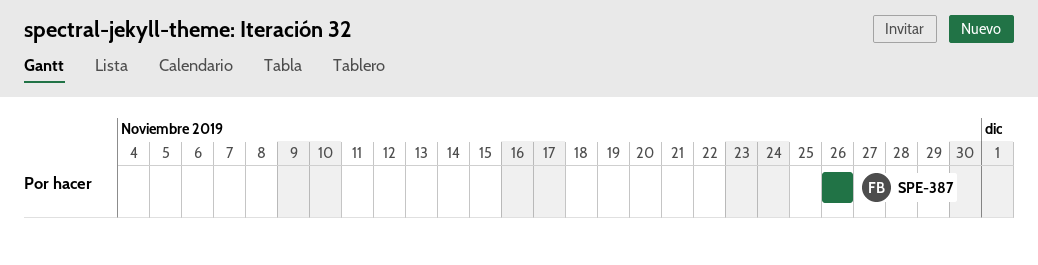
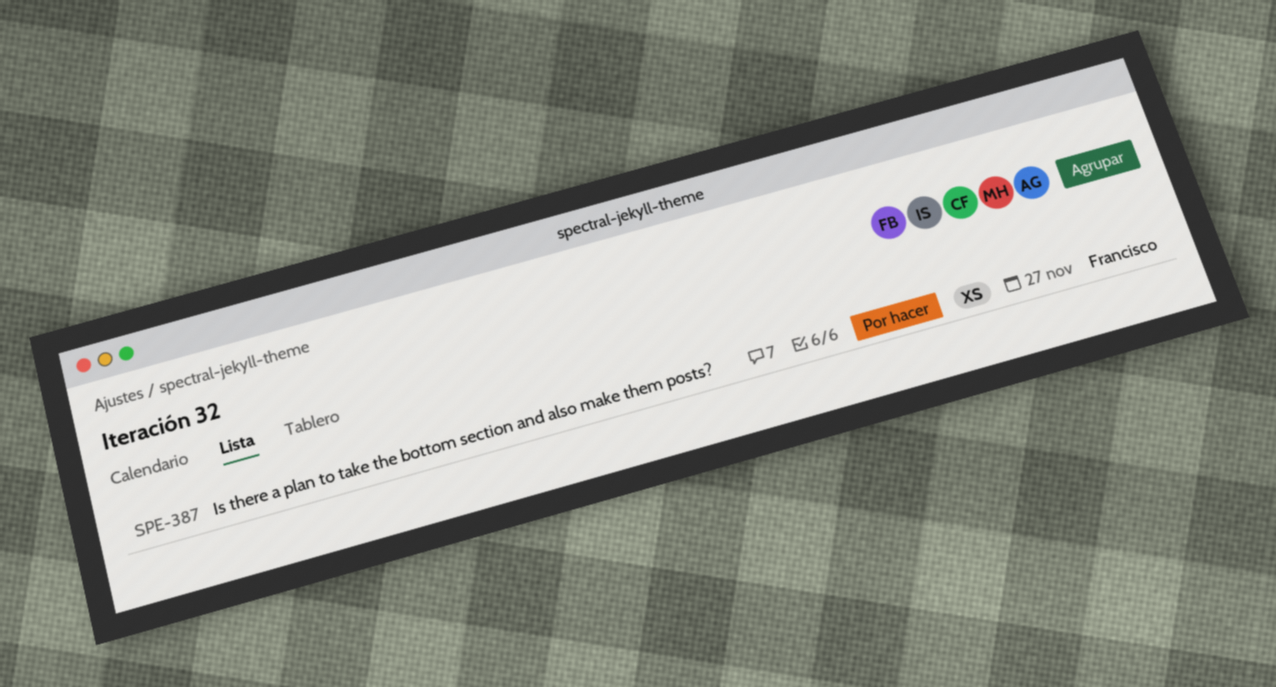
SPE-387, due: Nov 26 -> Nov 27

